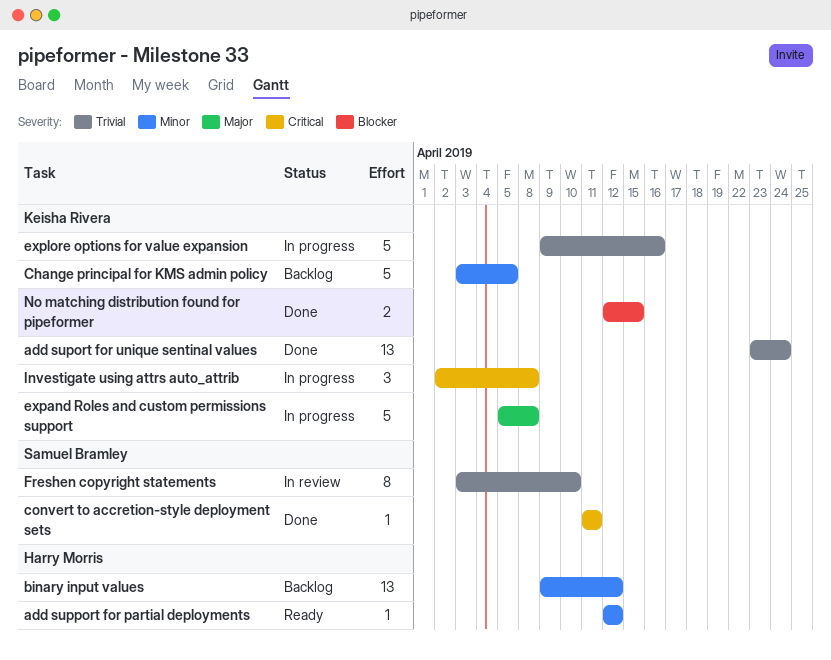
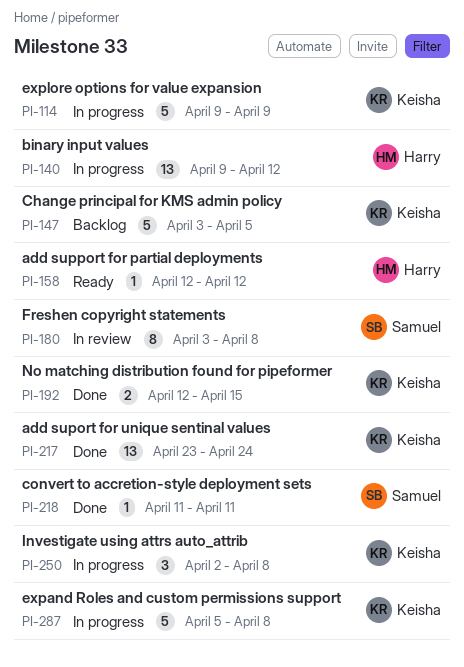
binary input values, status: Backlog -> In progress
explore options for value expansion, due: Apr 16 -> Apr 9
Freshen copyright statements, due: Apr 10 -> Apr 8

